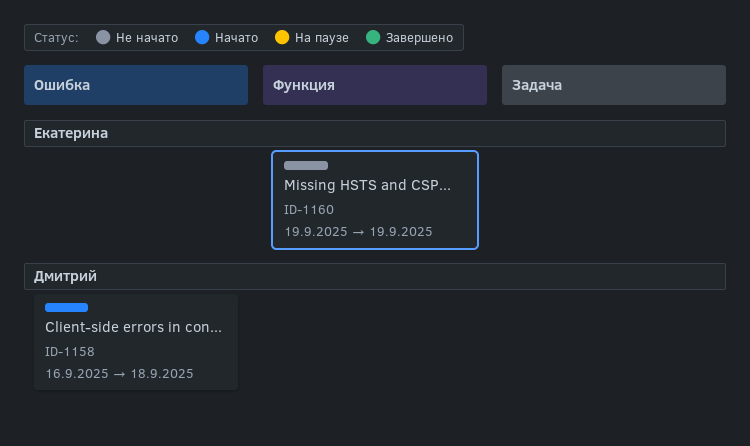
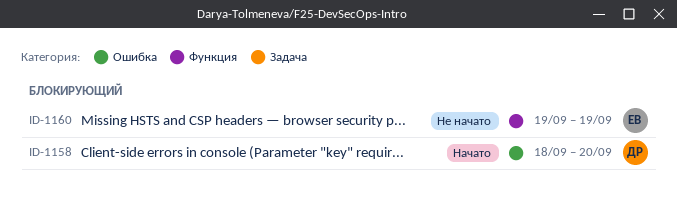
ID-1158, start: Sep 16 -> Sep 18
ID-1158, due: Sep 18 -> Sep 20

